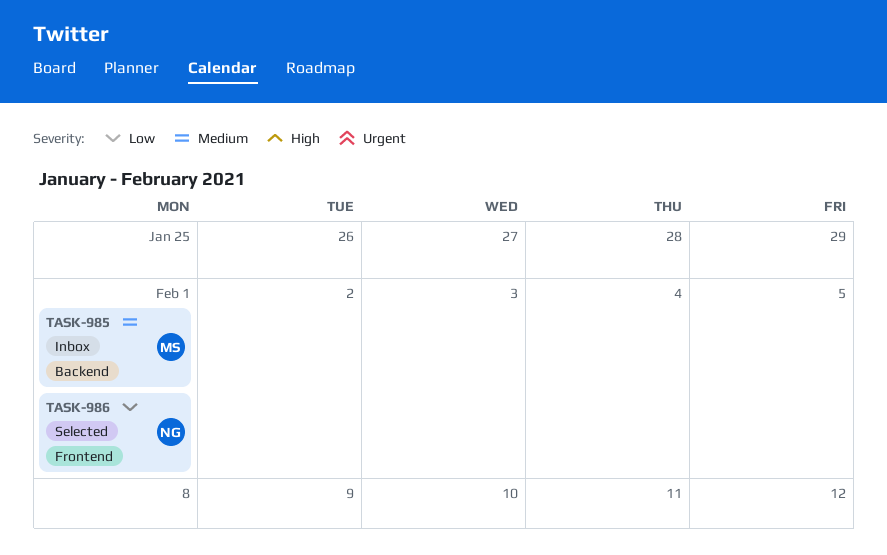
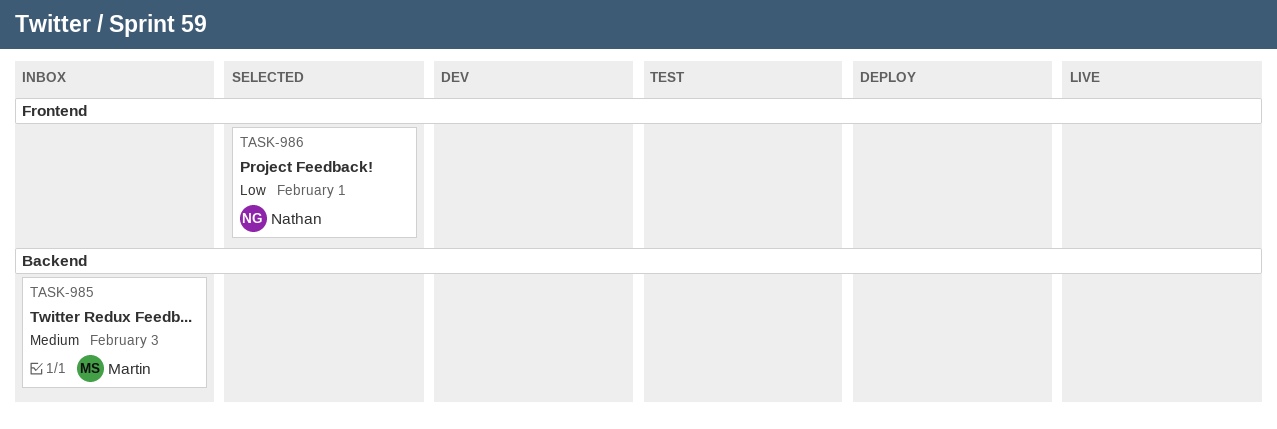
TASK-985, due: Feb 1 -> Feb 3

